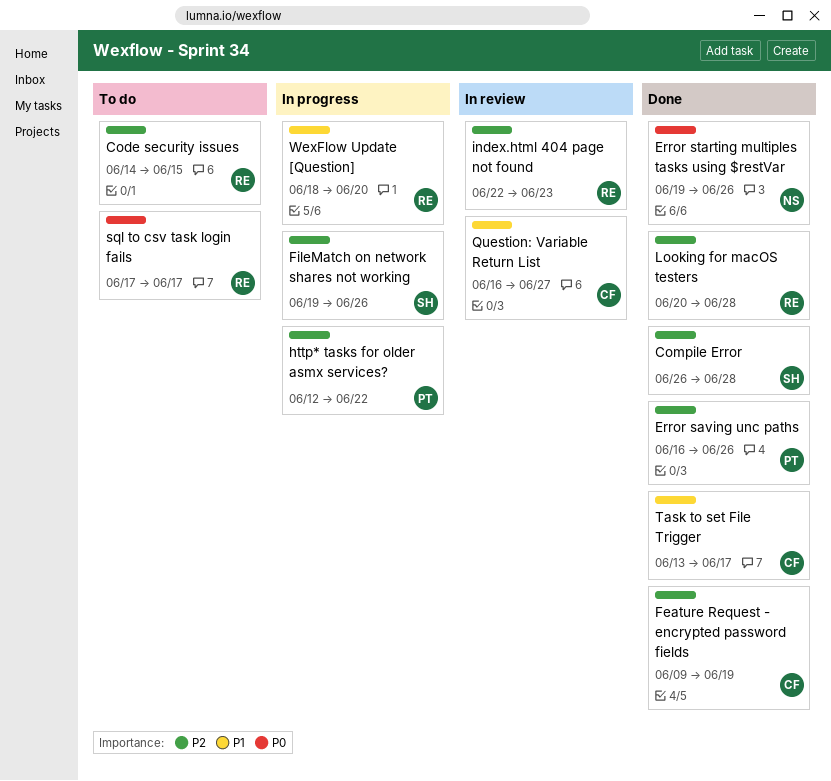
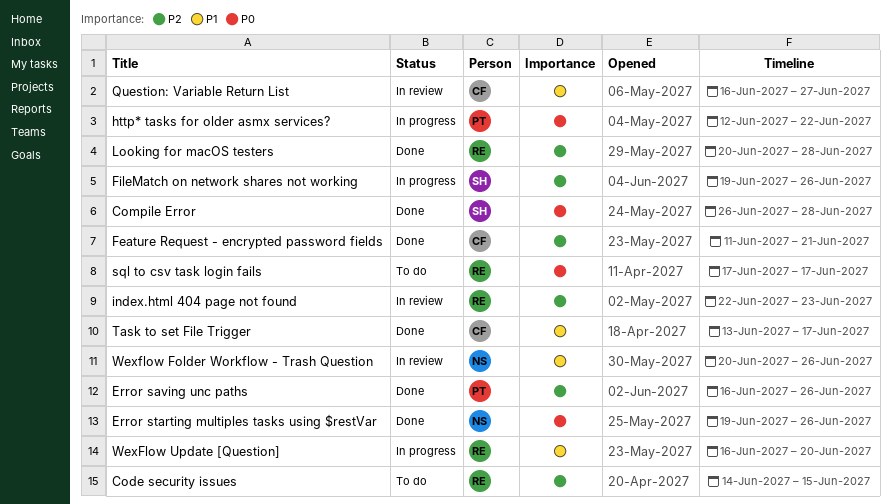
Compile Error, priority: P2 -> P0
Feature Request - encrypted password fields, start: Jun 9 -> Jun 11
Feature Request - encrypted password fields, due: Jun 19 -> Jun 21
http* tasks for older asmx services?, priority: P2 -> P0
Wexflow Folder Workflow - Trash Question: none -> present
WexFlow Update [Question], start: Jun 18 -> Jun 16

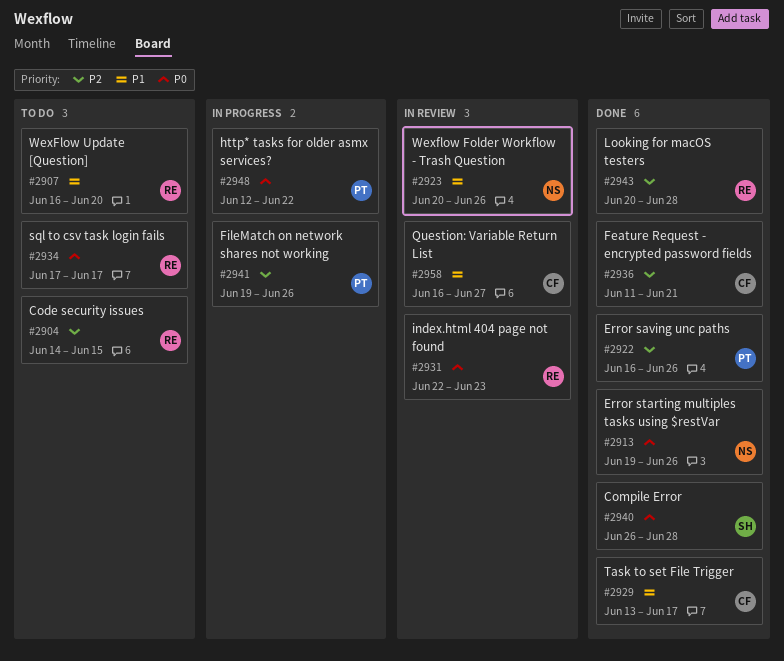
FileMatch on network shares not working, owner: SH -> PT
index.html 404 page not found, priority: P2 -> P0
WexFlow Update [Question], status: In progress -> To do

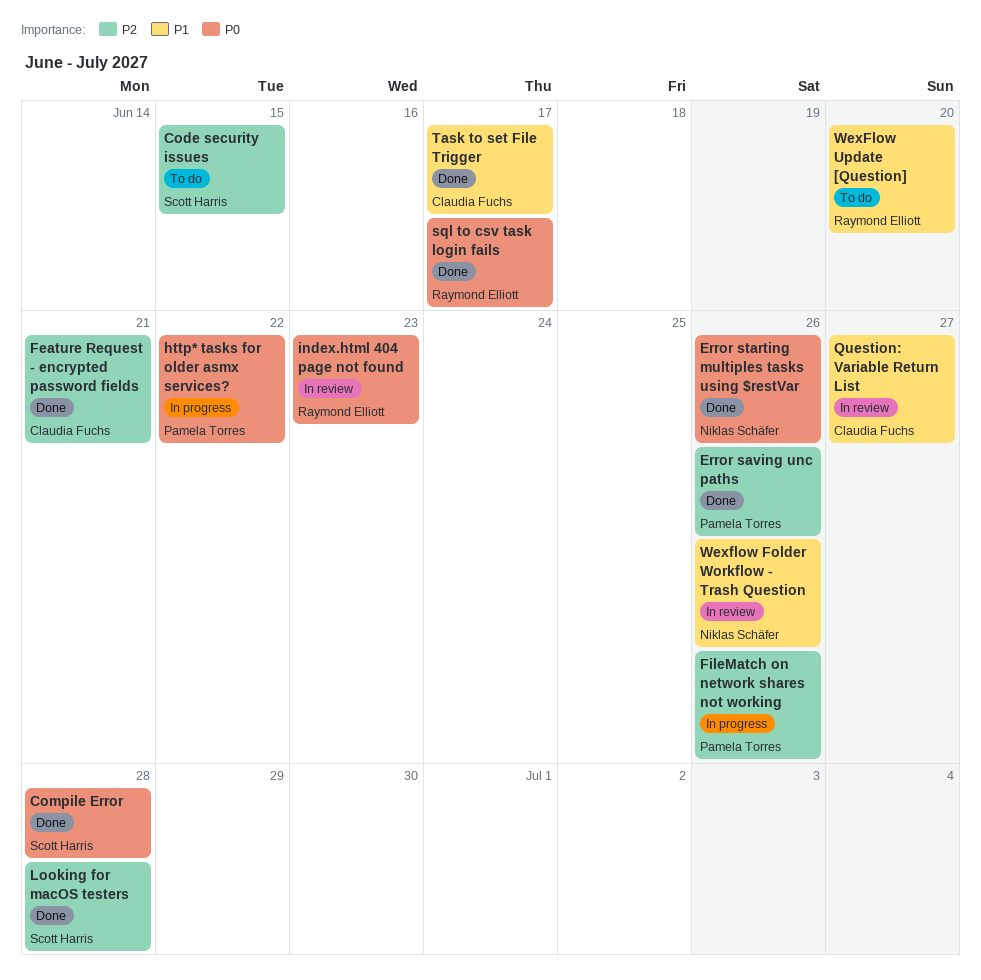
Code security issues, owner: Raymond Elliott -> Scott Harris
Looking for macOS testers, owner: Raymond Elliott -> Scott Harris
sql to csv task login fails, status: To do -> Done

